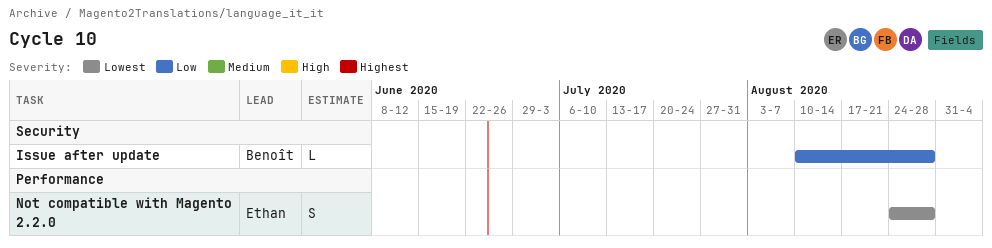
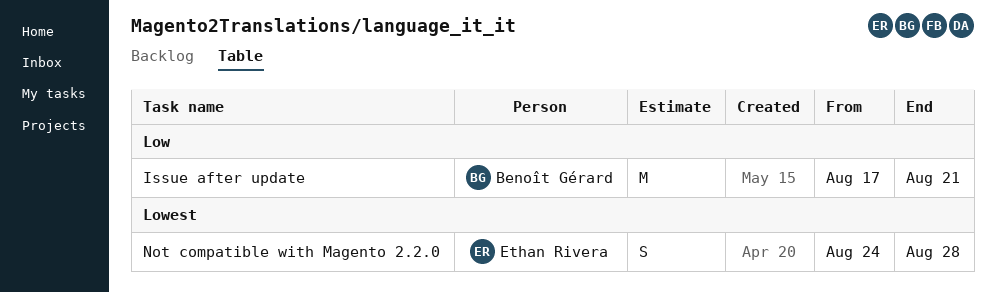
Issue after update, estimate: L -> M
Issue after update, start: Aug 10 -> Aug 17
Issue after update, due: Aug 28 -> Aug 21

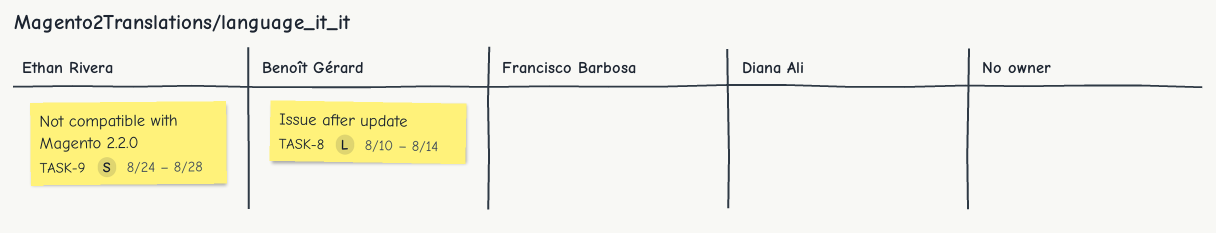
Issue after update, estimate: M -> L
Issue after update, start: Aug 17 -> Aug 10
Issue after update, due: Aug 21 -> Aug 14

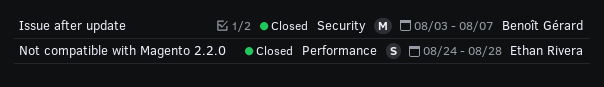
Issue after update, estimate: L -> M
Issue after update, start: Aug 10 -> Aug 3
Issue after update, due: Aug 14 -> Aug 7

